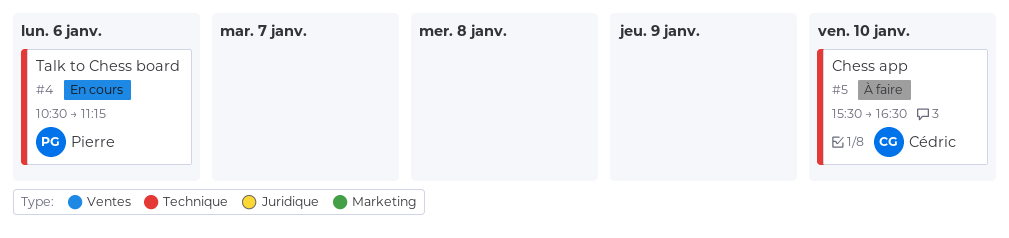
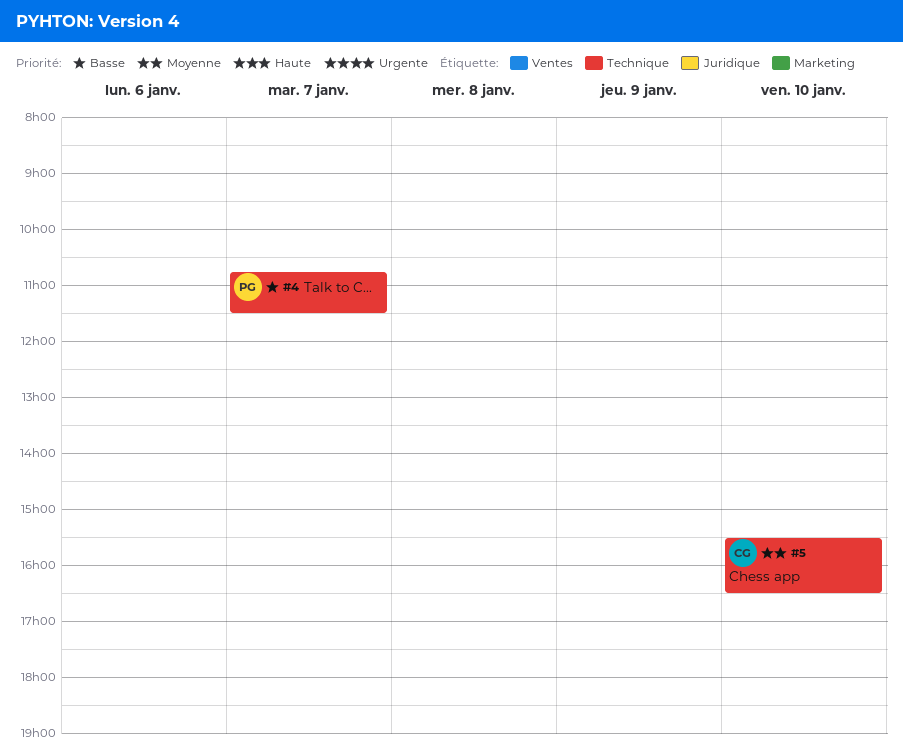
#4, day: Jan 6 -> Jan 7
#4, begins: 10:30 -> 10:45
#4, ends: 11:15 -> 11:30

